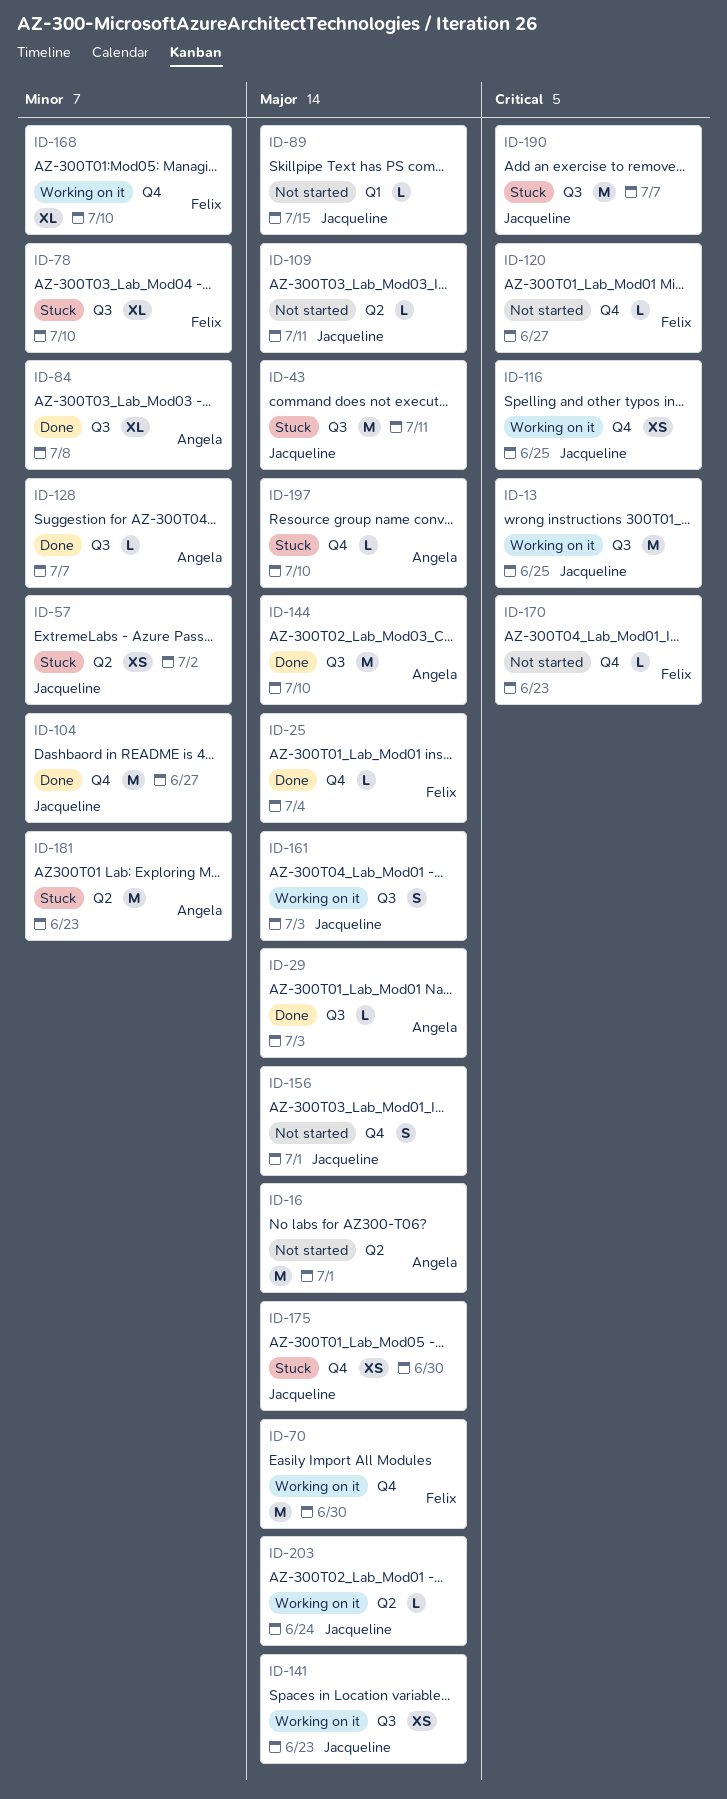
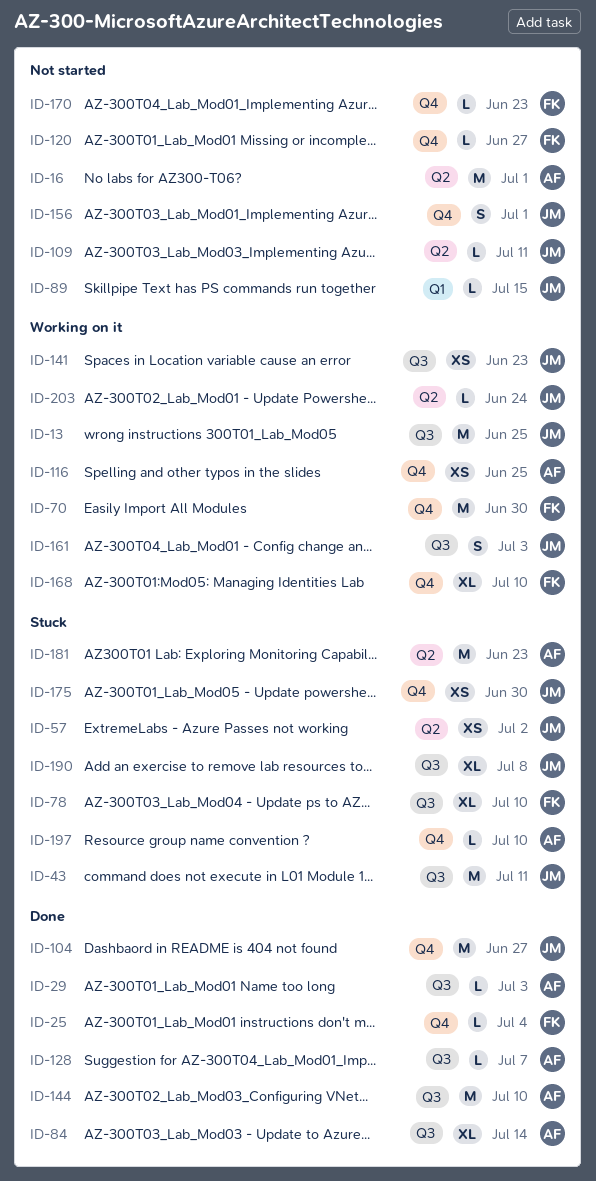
ID-84, due: Jul 8 -> Jul 14
ID-116, owner: Jacqueline -> Angela
ID-190, estimate: M -> XL
ID-190, due: Jul 7 -> Jul 8

